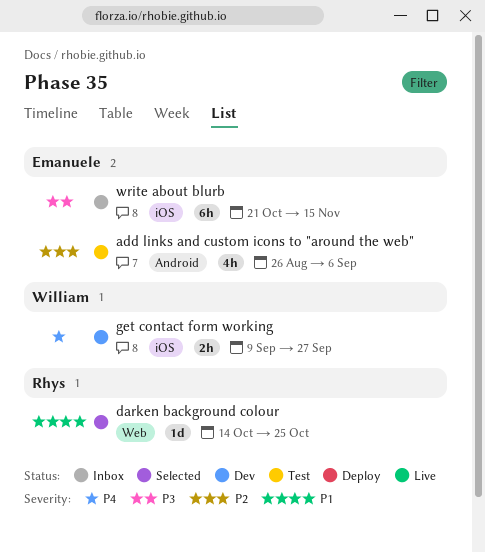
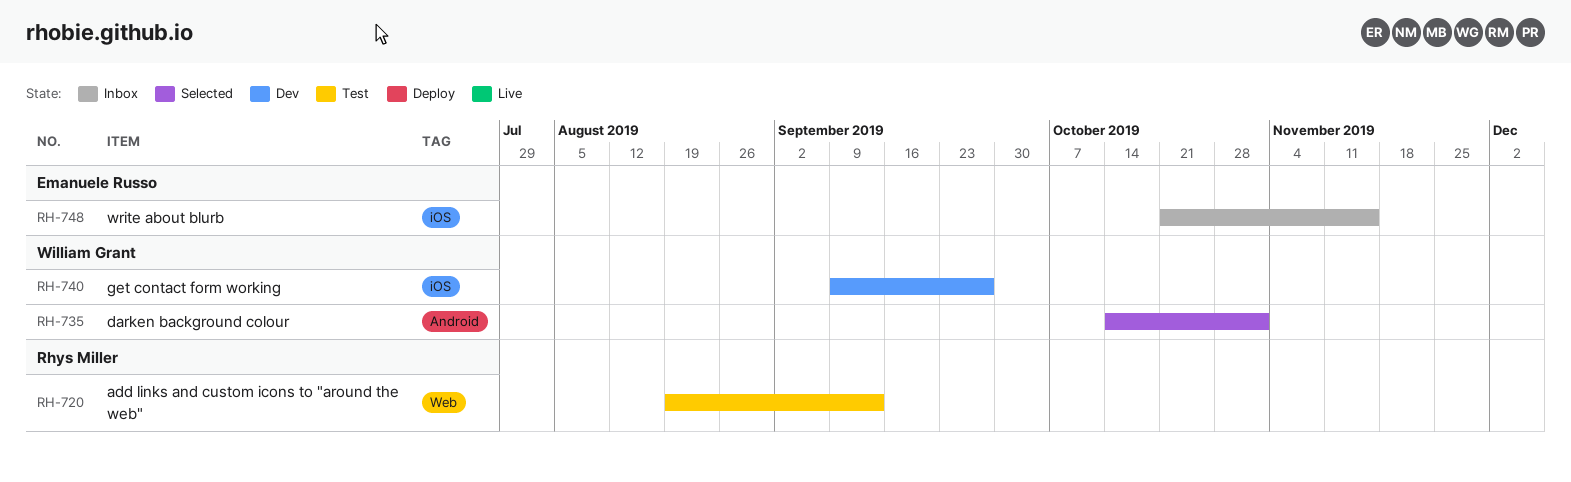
add links and custom icons to "around the web", owner: Emanuele Russo -> Rhys Miller
add links and custom icons to "around the web", label: Android -> Web
add links and custom icons to "around the web", start: Aug 26 -> Aug 19
add links and custom icons to "around the web", due: Sep 6 -> Sep 13
darken background colour, owner: Rhys Miller -> William Grant
darken background colour, label: Web -> Android
darken background colour, due: Oct 25 -> Nov 1

